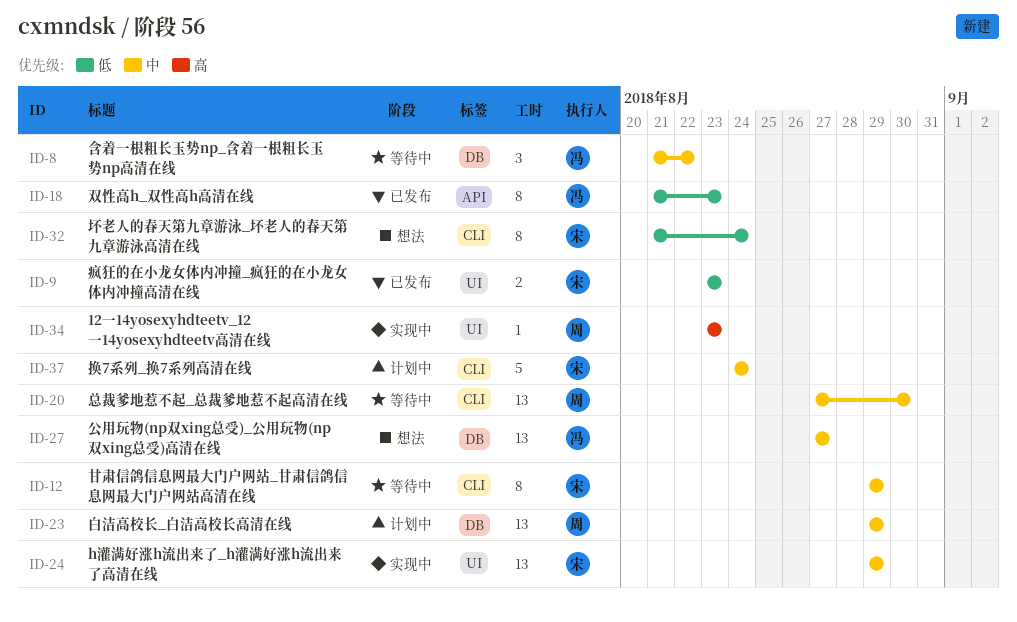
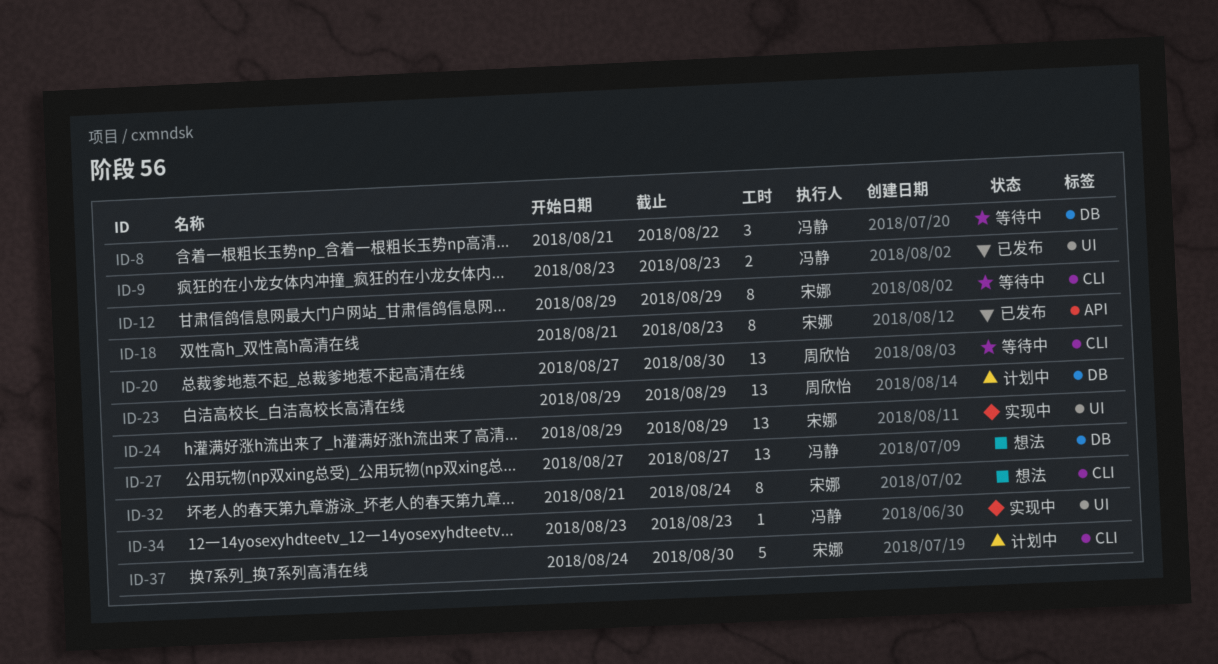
ID-9, owner: 宋娜 -> 冯静
ID-18, owner: 冯静 -> 宋娜
ID-34, owner: 周欣怡 -> 冯静
ID-37, due: Aug 24 -> Aug 30

